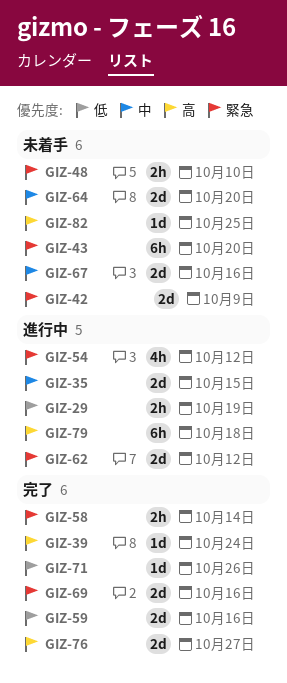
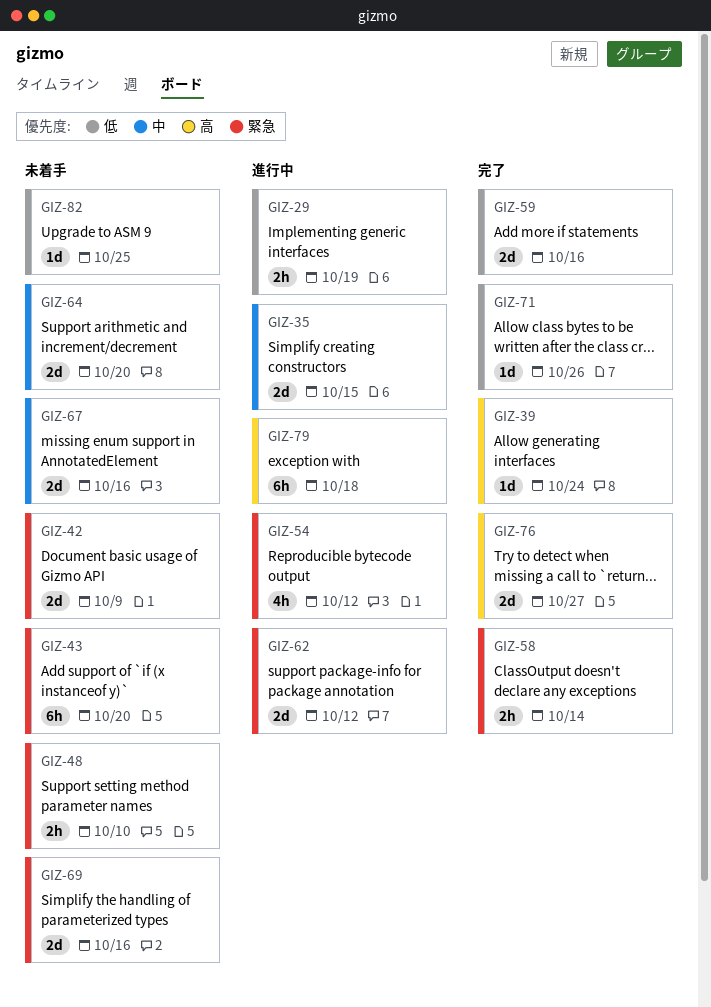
GIZ-69, status: 完了 -> 未着手
GIZ-82, priority: 高 -> 低

